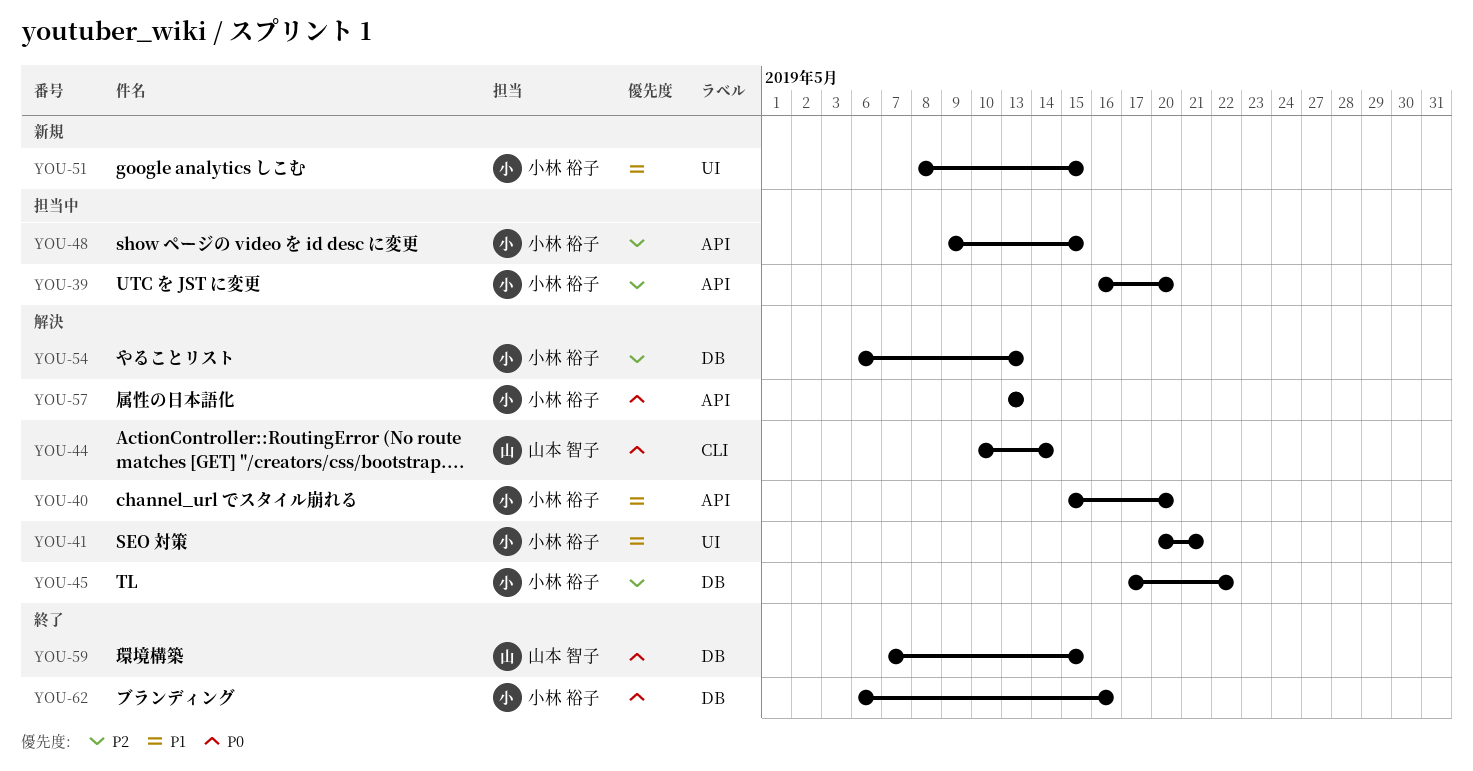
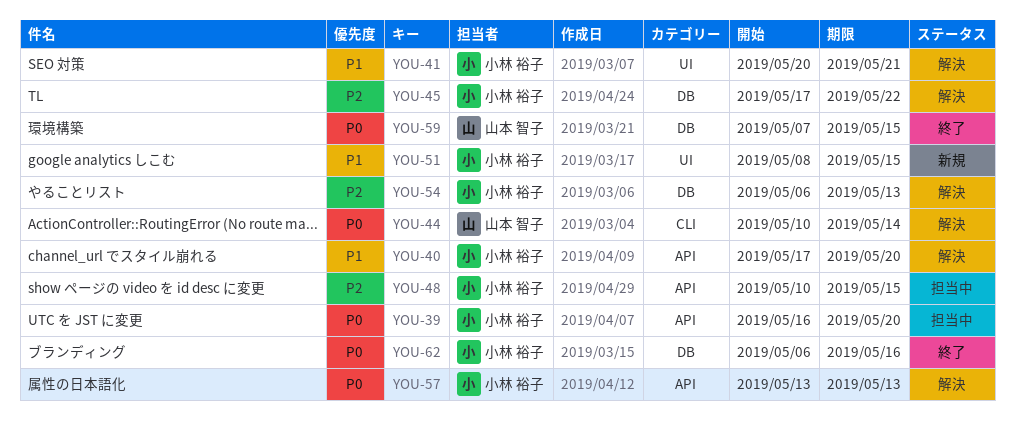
YOU-39, priority: P2 -> P0
YOU-40, start: May 15 -> May 17
YOU-48, start: May 9 -> May 10

